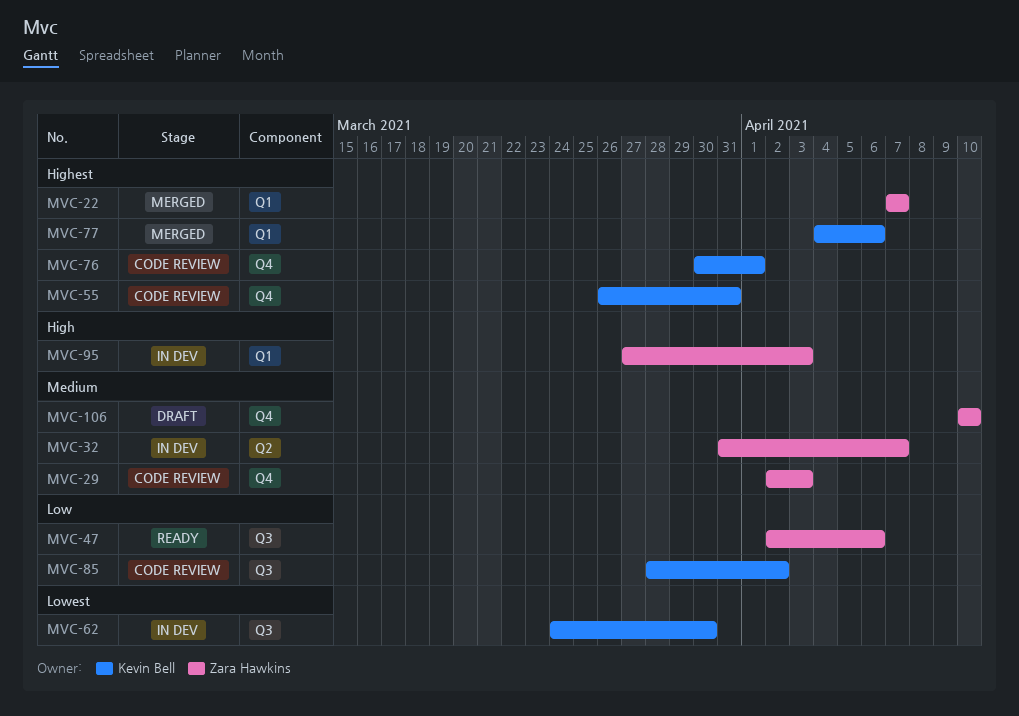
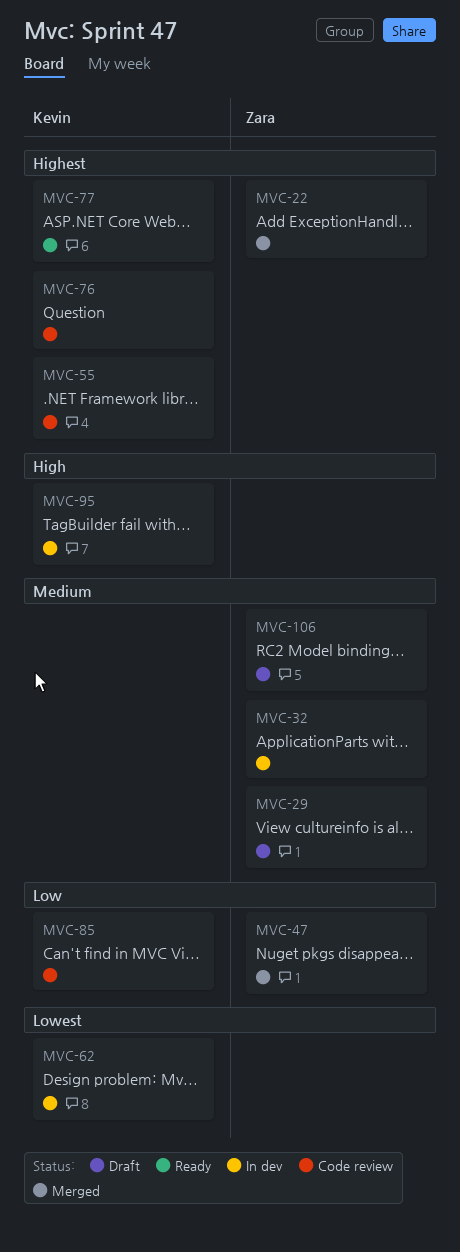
MVC-29, status: Code review -> Draft
MVC-47, status: Ready -> Merged
MVC-77, status: Merged -> Ready
MVC-95, owner: Zara Hawkins -> Kevin Bell

